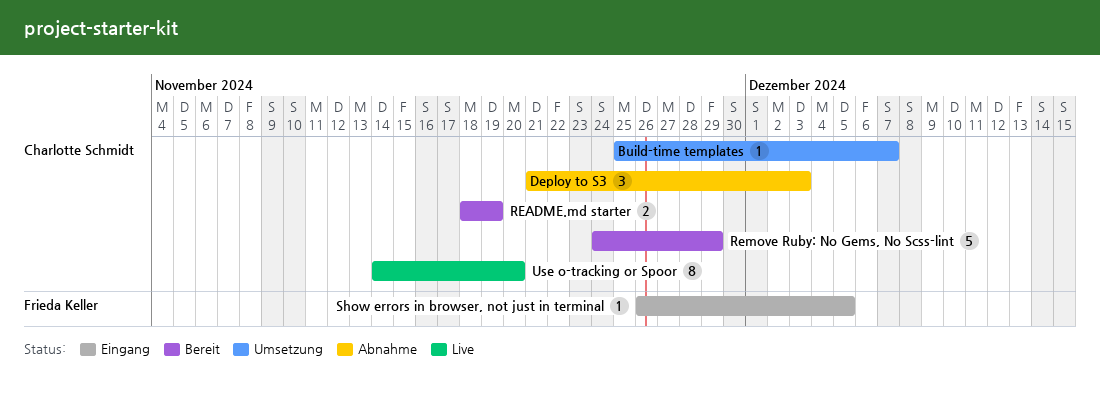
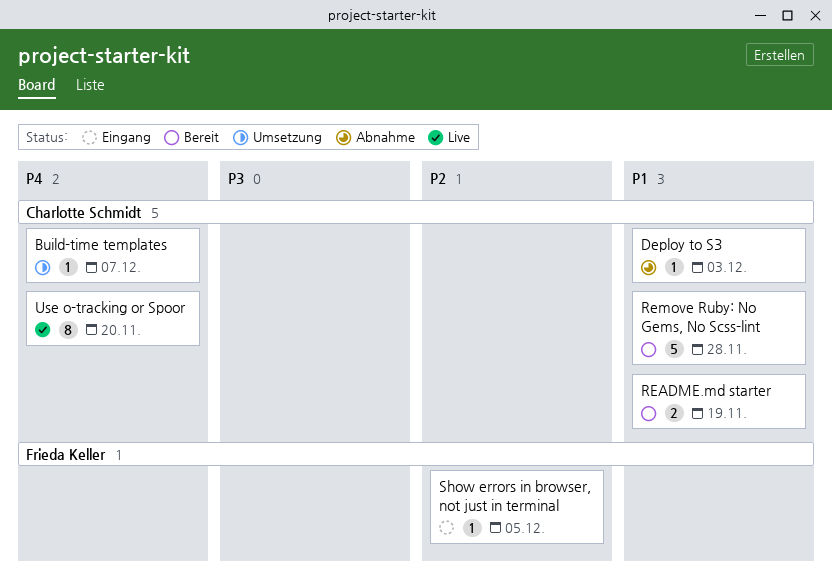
Deploy to S3, estimate: 3 -> 1
Remove Ruby: No Gems, No Scss-lint, due: Nov 29 -> Nov 28

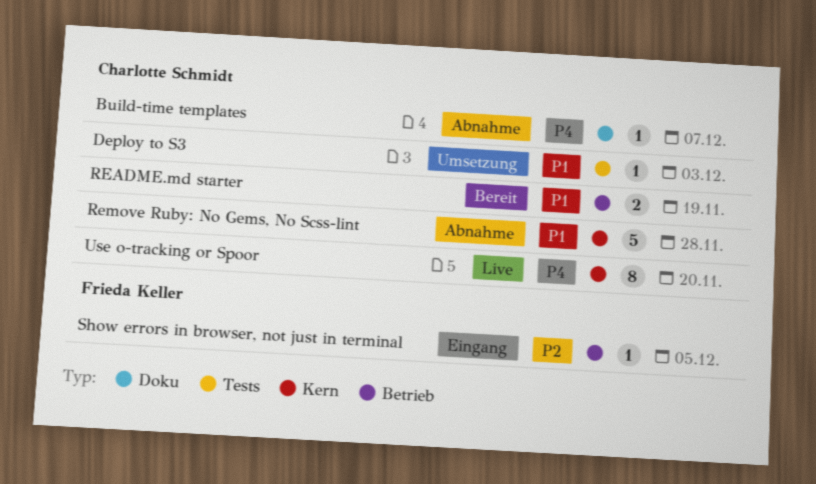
Build-time templates, status: Umsetzung -> Abnahme
Deploy to S3, status: Abnahme -> Umsetzung
Remove Ruby: No Gems, No Scss-lint, status: Bereit -> Abnahme

